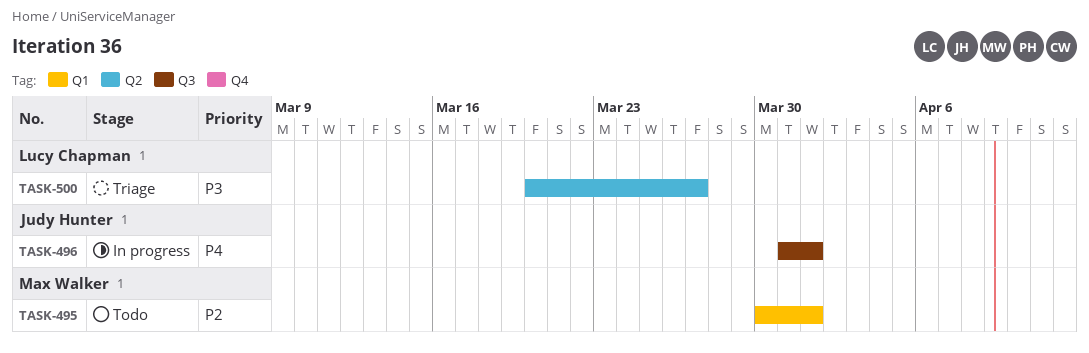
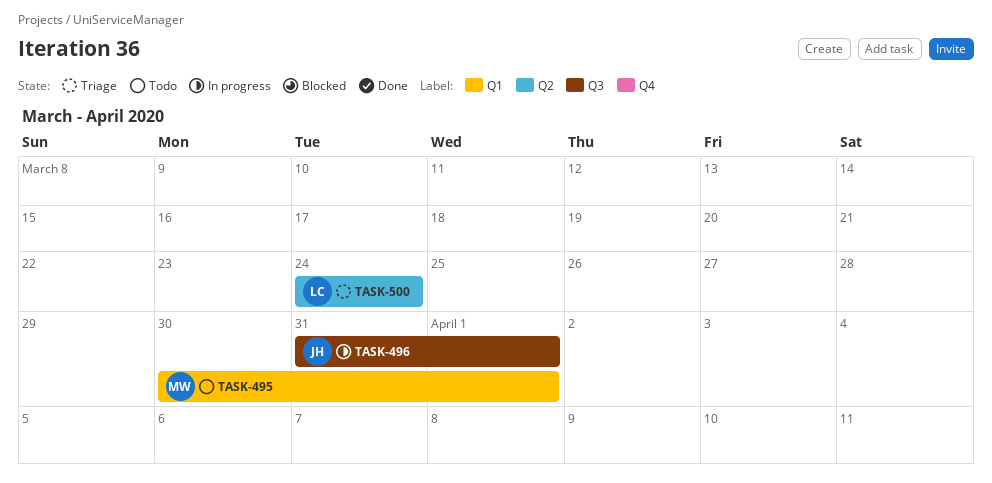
TASK-500, start: Mar 20 -> Mar 24
TASK-500, due: Mar 27 -> Mar 24

